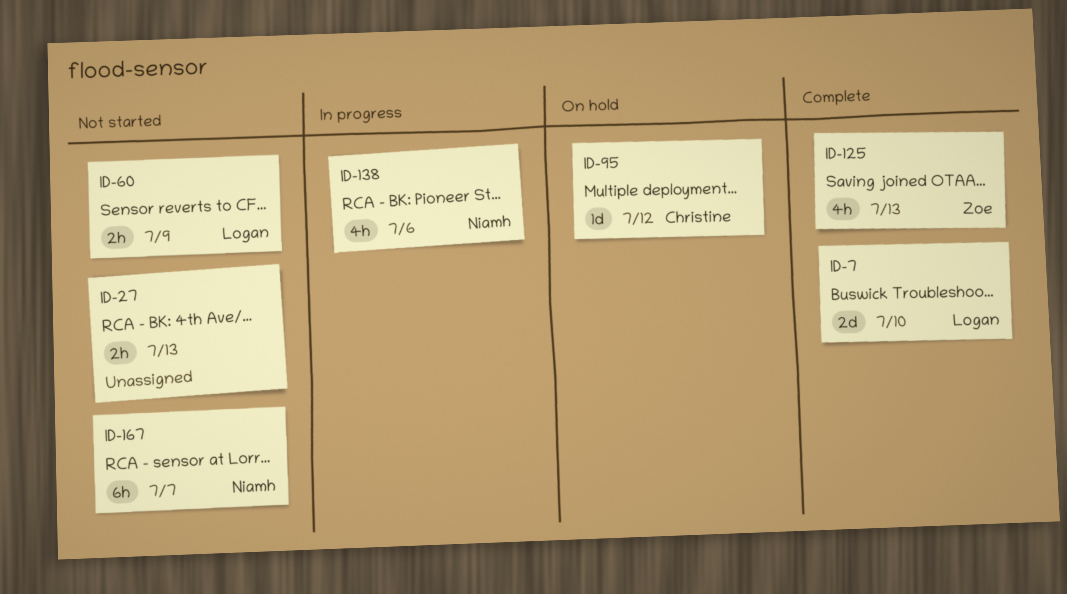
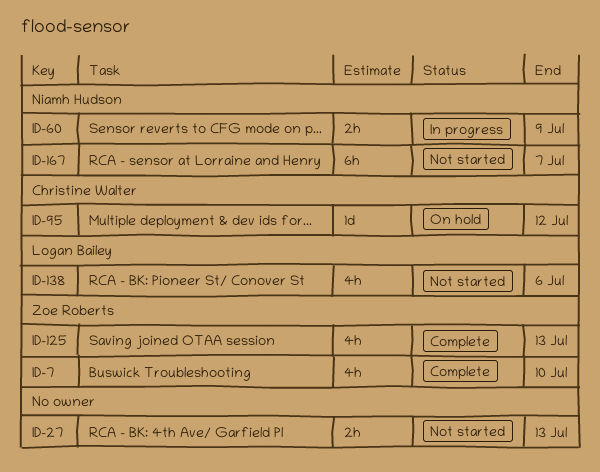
ID-7, owner: Logan Bailey -> Zoe Roberts
ID-7, estimate: 2d -> 4h
ID-60, status: Not started -> In progress
ID-60, owner: Logan Bailey -> Niamh Hudson
ID-138, status: In progress -> Not started
ID-138, owner: Niamh Hudson -> Logan Bailey

